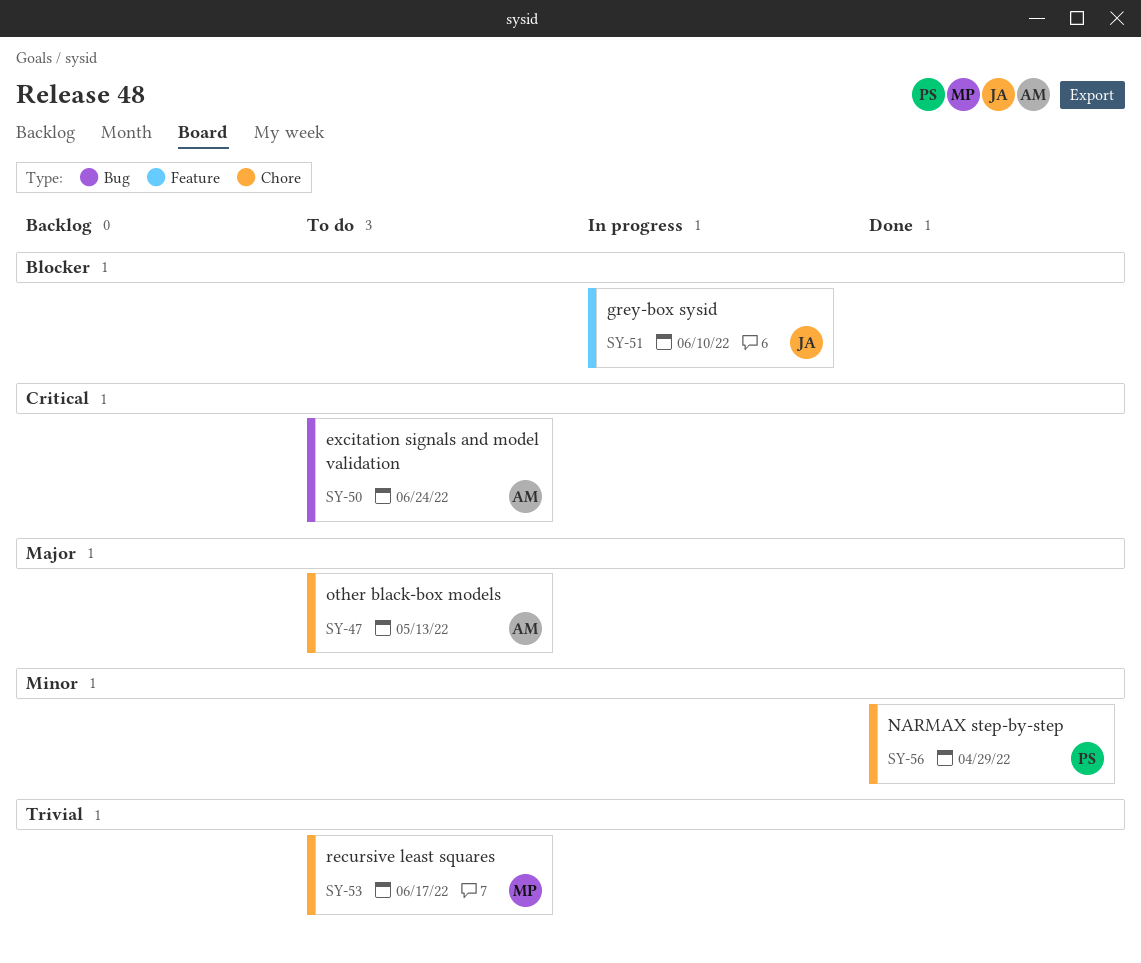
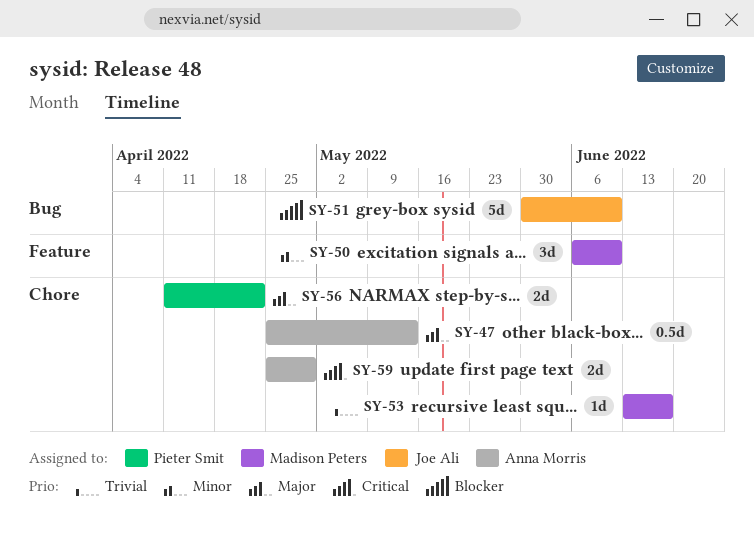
SY-50, owner: Anna Morris -> Madison Peters
SY-50, priority: Critical -> Minor
SY-50, label: Bug -> Feature
SY-50, due: Jun 24 -> Jun 10
SY-51, label: Feature -> Bug
SY-56, priority: Minor -> Major
SY-56, due: Apr 29 -> Apr 22
SY-59: none -> present

